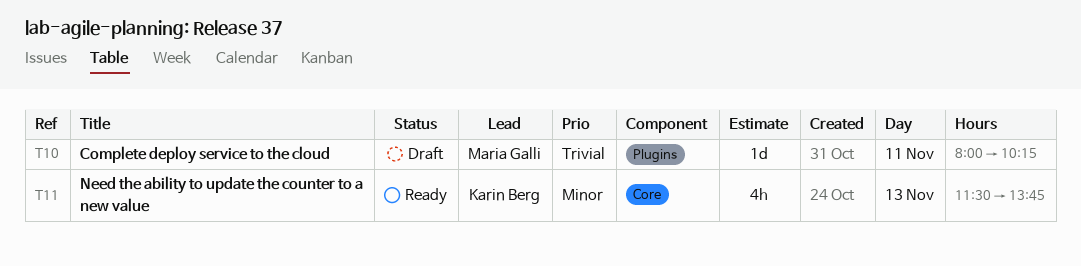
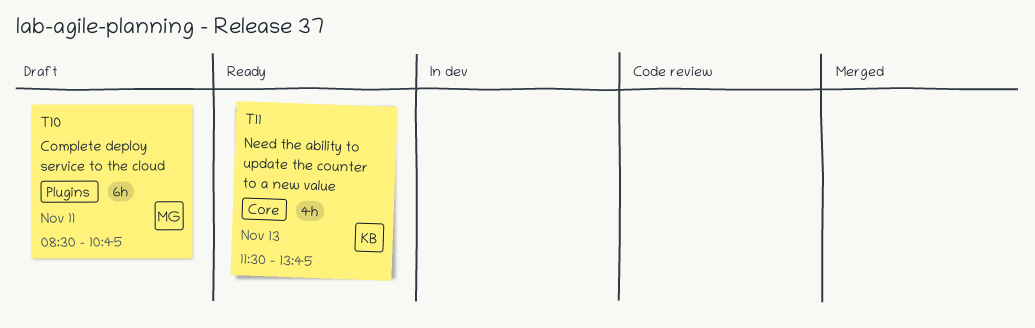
T10, estimate: 1d -> 6h
T10, begins: 08:00 -> 08:30
T10, ends: 10:15 -> 10:45

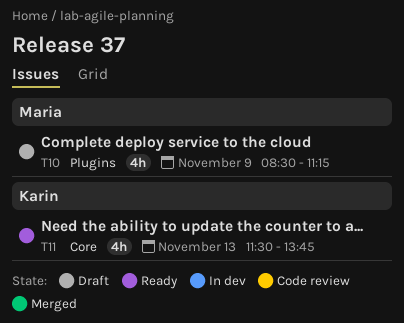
T10, estimate: 6h -> 4h
T10, day: Nov 11 -> Nov 9
T10, ends: 10:45 -> 11:15

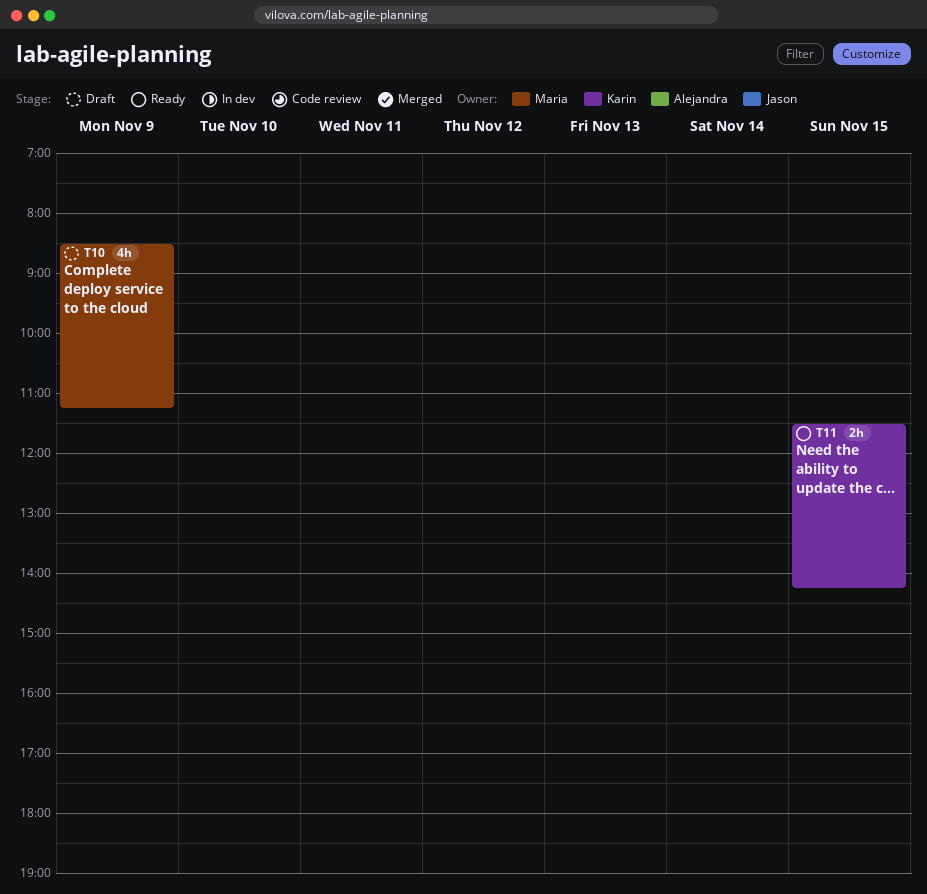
T11, estimate: 4h -> 2h
T11, day: Nov 13 -> Nov 15
T11, ends: 13:45 -> 14:15

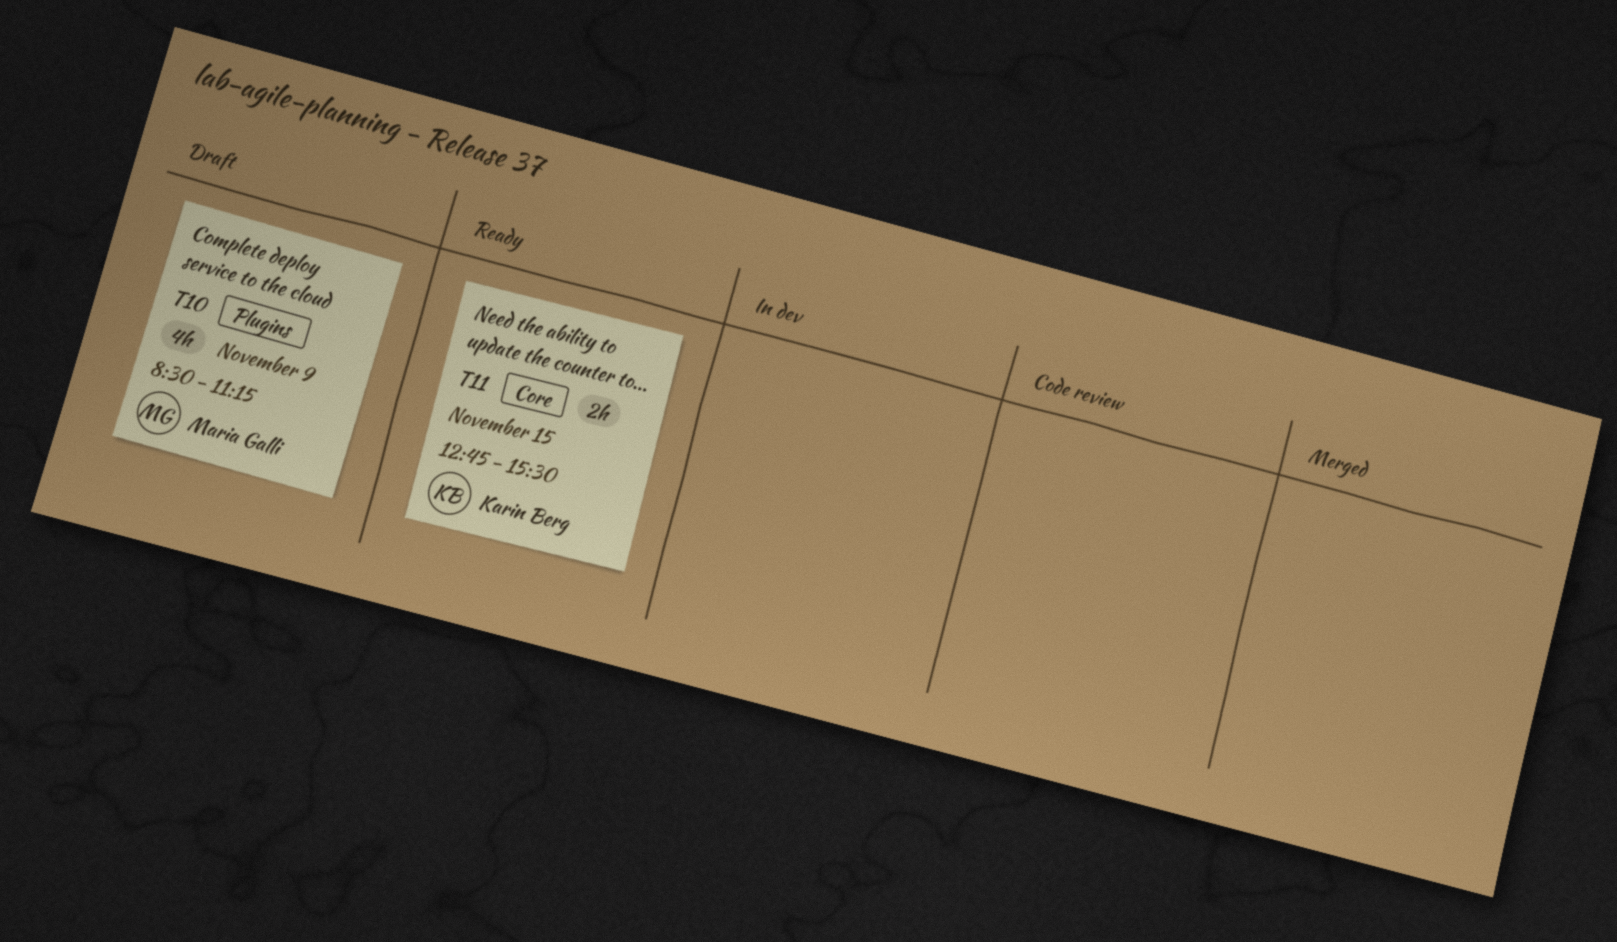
T11, begins: 11:30 -> 12:45
T11, ends: 14:15 -> 15:30

